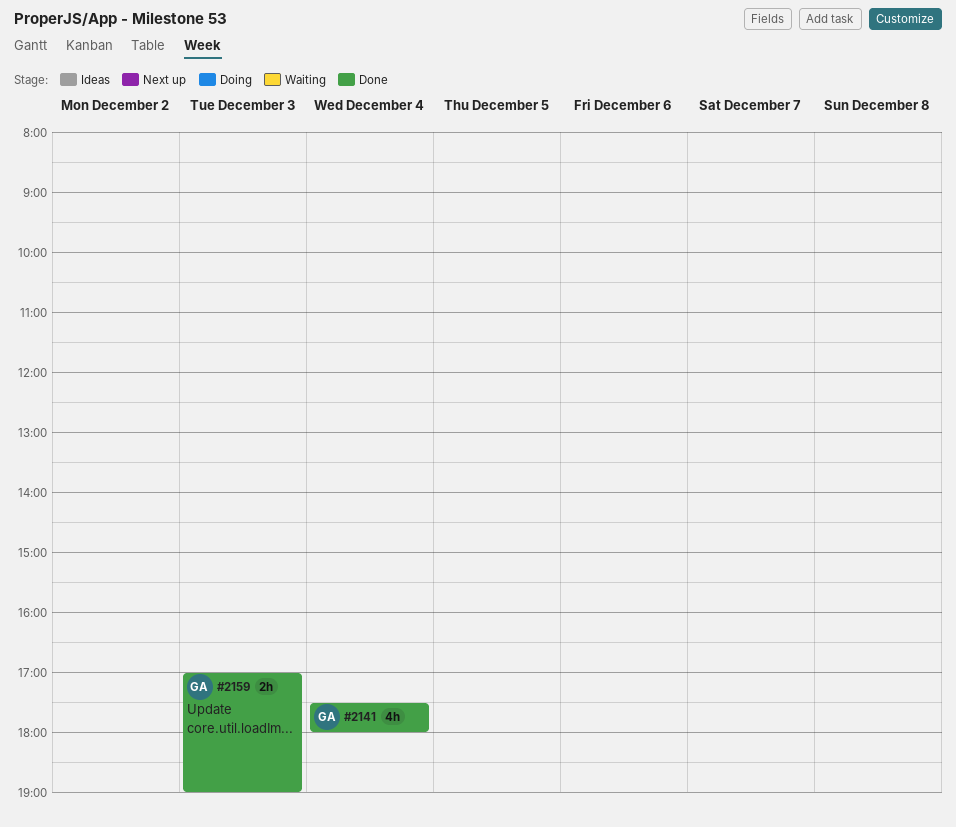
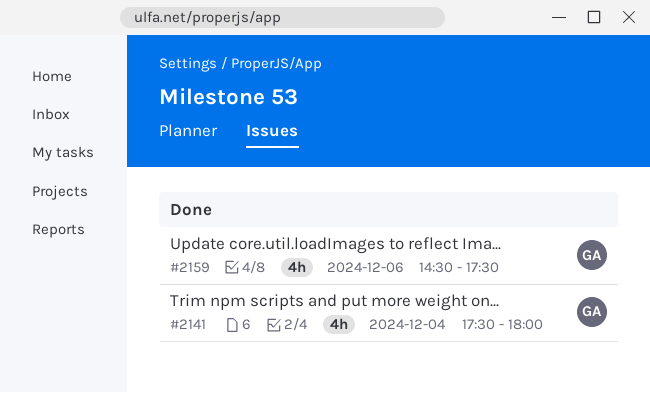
#2159, estimate: 2h -> 4h
#2159, day: Dec 3 -> Dec 6
#2159, begins: 17:00 -> 14:30
#2159, ends: 19:00 -> 17:30

